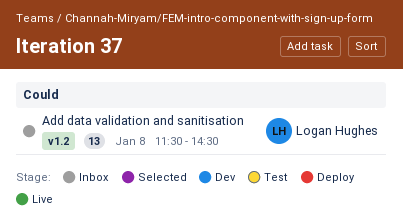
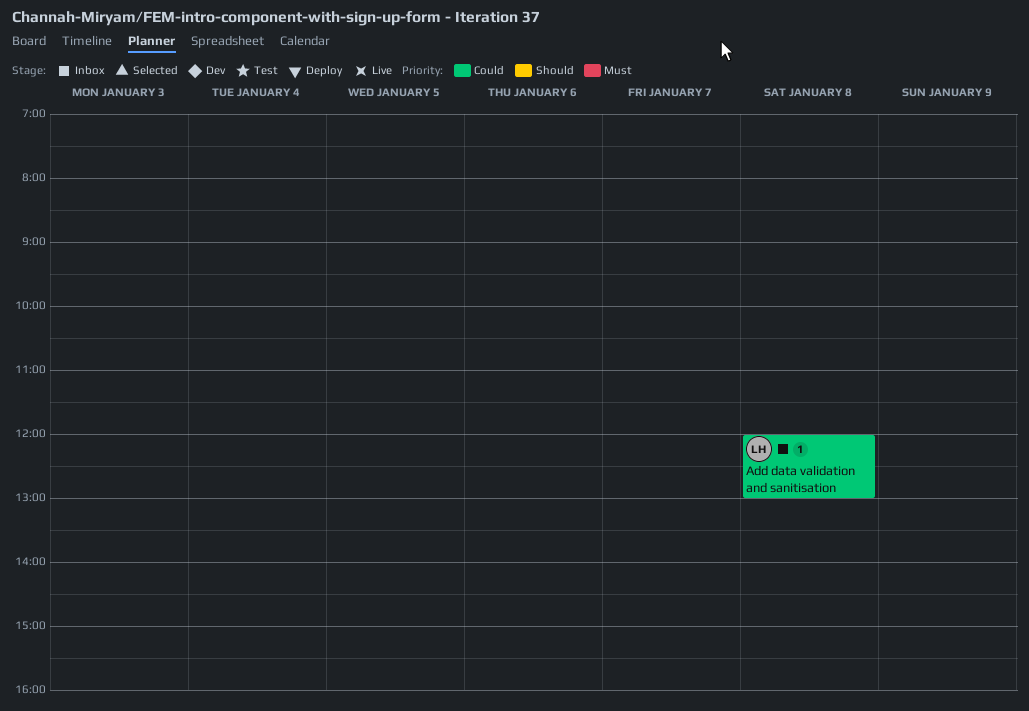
Add data validation and sanitisation, estimate: 13 -> 1
Add data validation and sanitisation, begins: 11:30 -> 12:00
Add data validation and sanitisation, ends: 14:30 -> 13:00

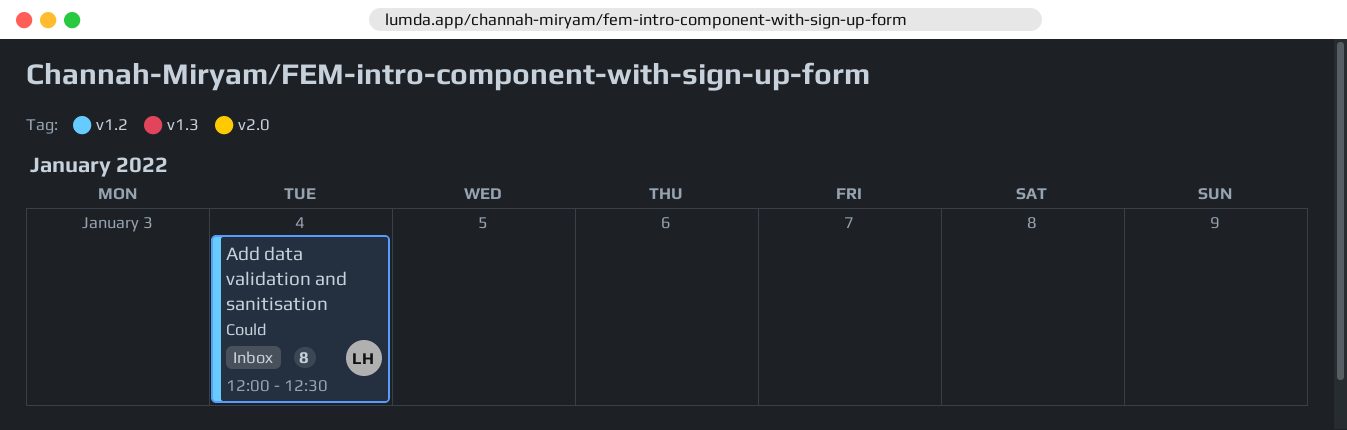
Add data validation and sanitisation, estimate: 1 -> 8
Add data validation and sanitisation, day: Jan 8 -> Jan 4
Add data validation and sanitisation, ends: 13:00 -> 12:30

